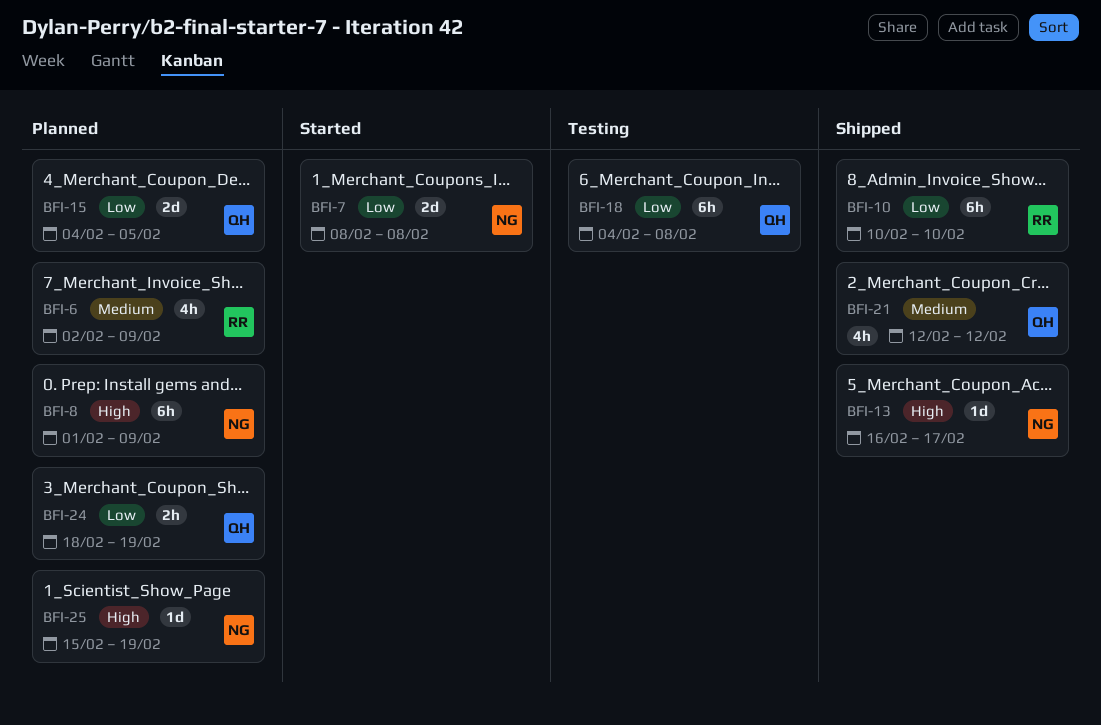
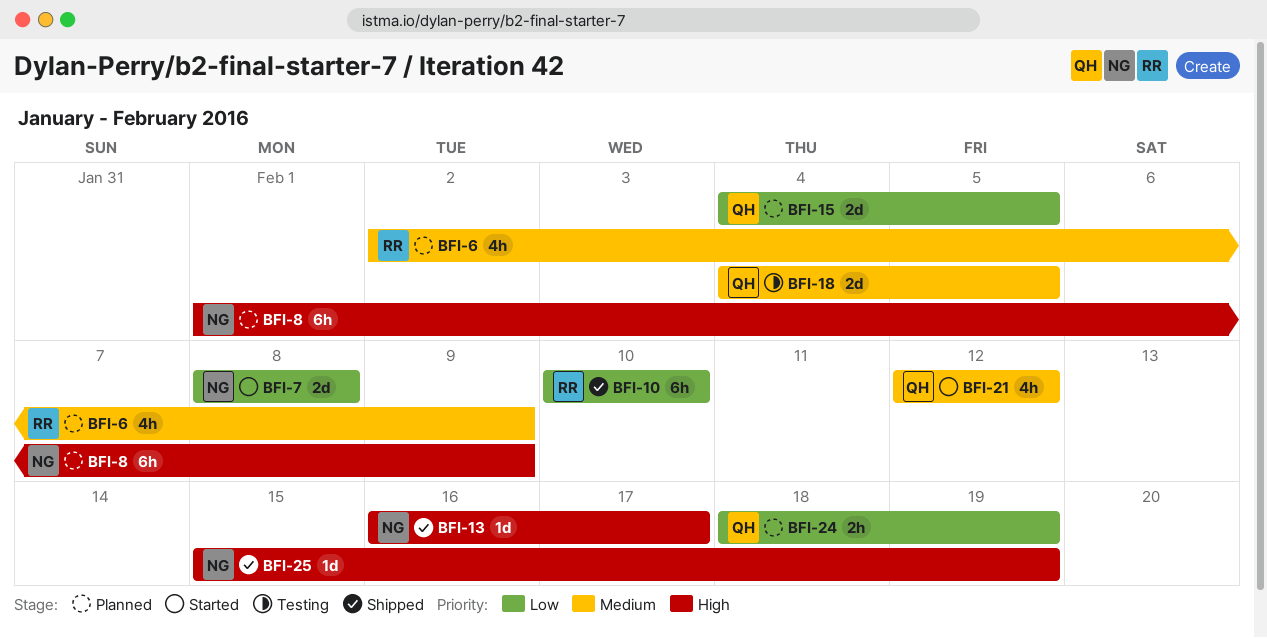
BFI-18, priority: Low -> Medium
BFI-18, estimate: 6h -> 2d
BFI-18, due: Feb 8 -> Feb 5
BFI-21, status: Shipped -> Started
BFI-25, status: Planned -> Shipped

